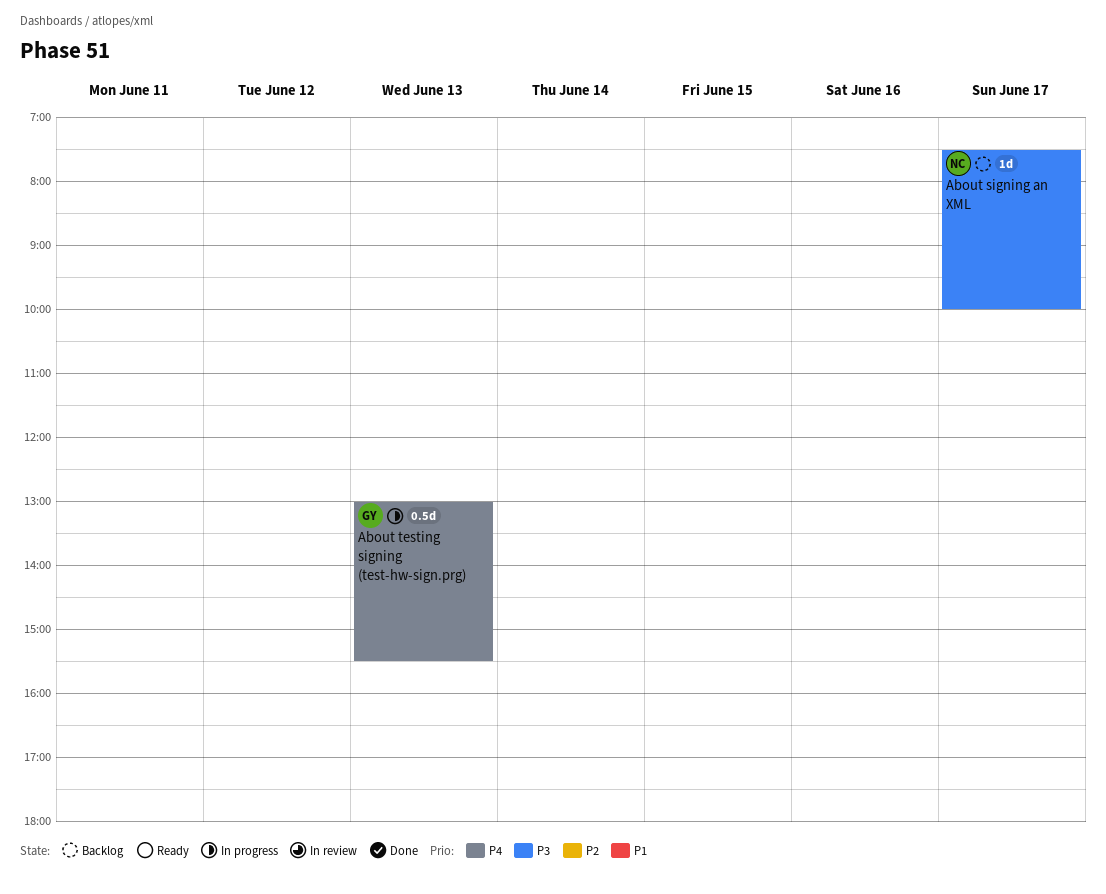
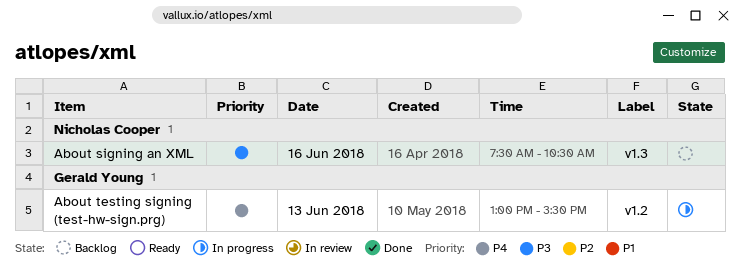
About signing an XML, day: Jun 17 -> Jun 16
About signing an XML, ends: 10:00 -> 10:30

